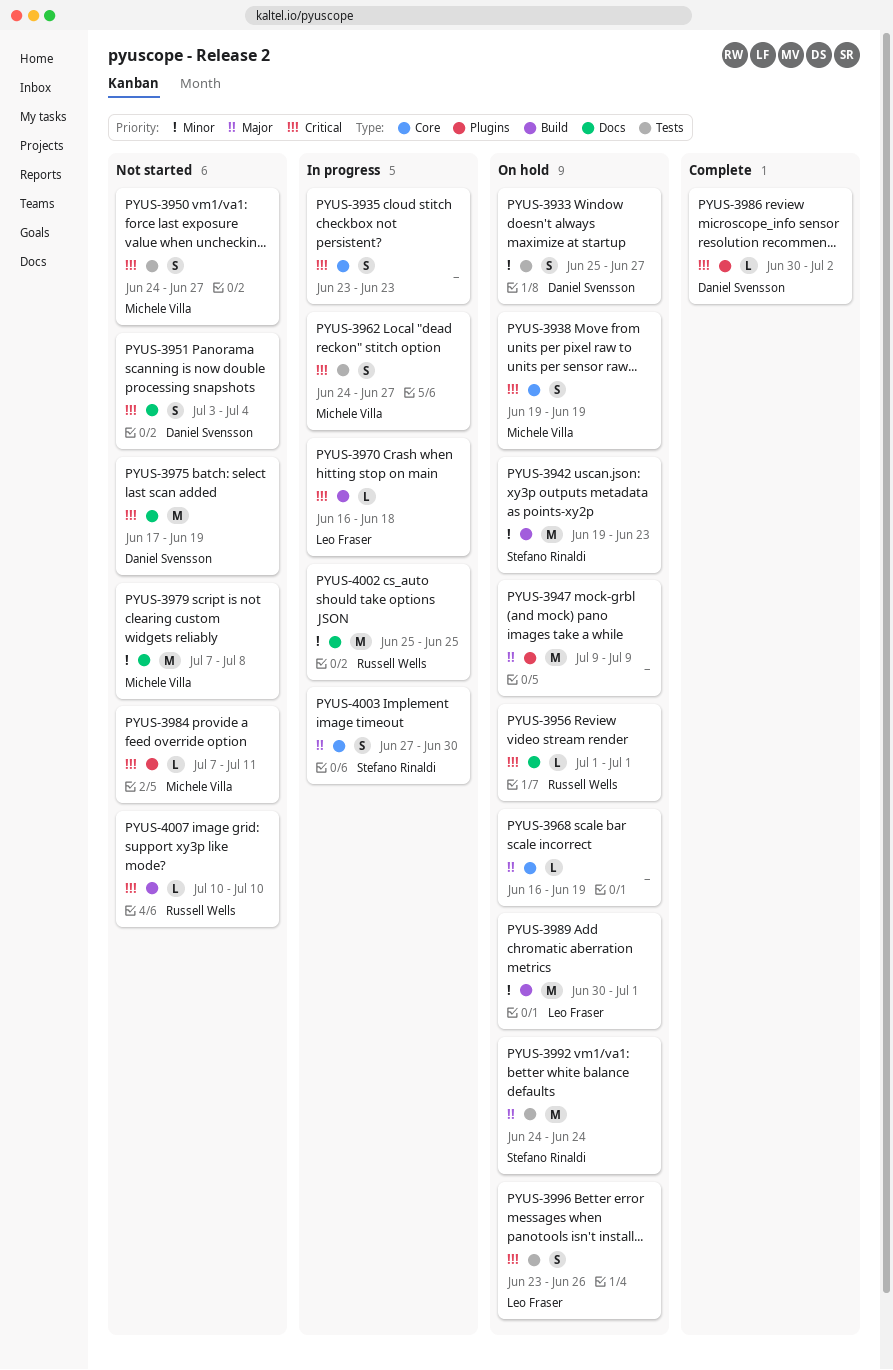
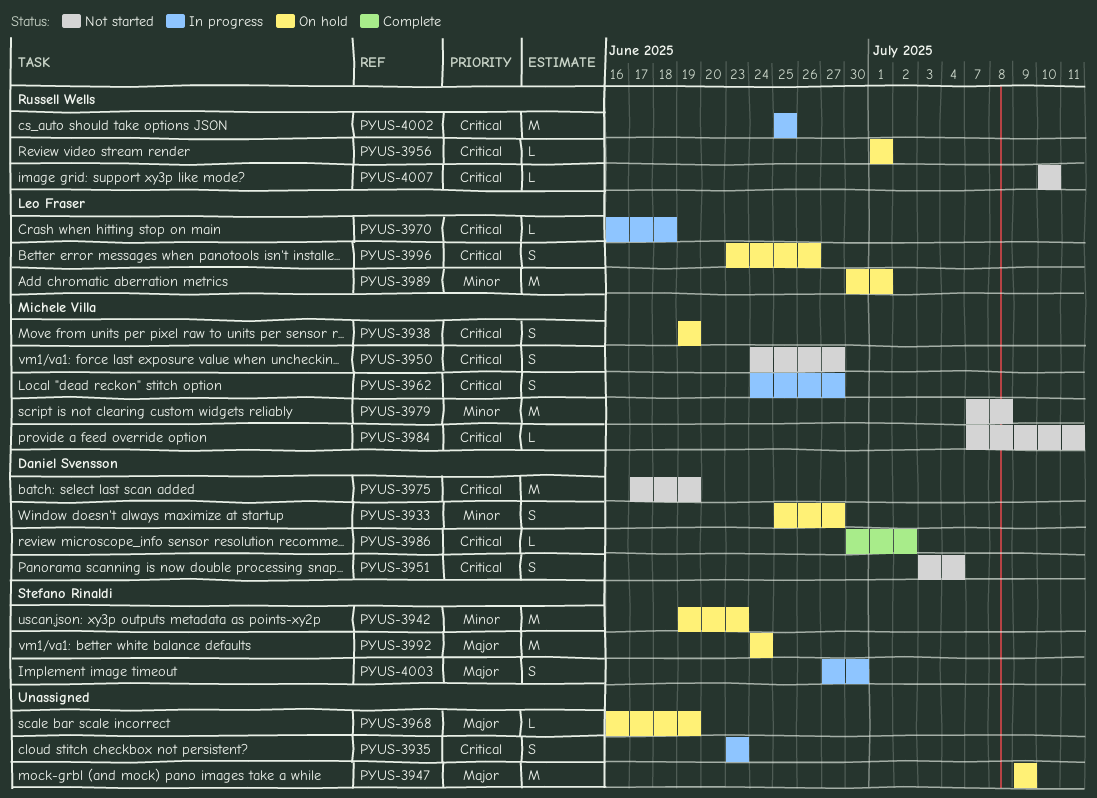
PYUS-4002, priority: Minor -> Critical

